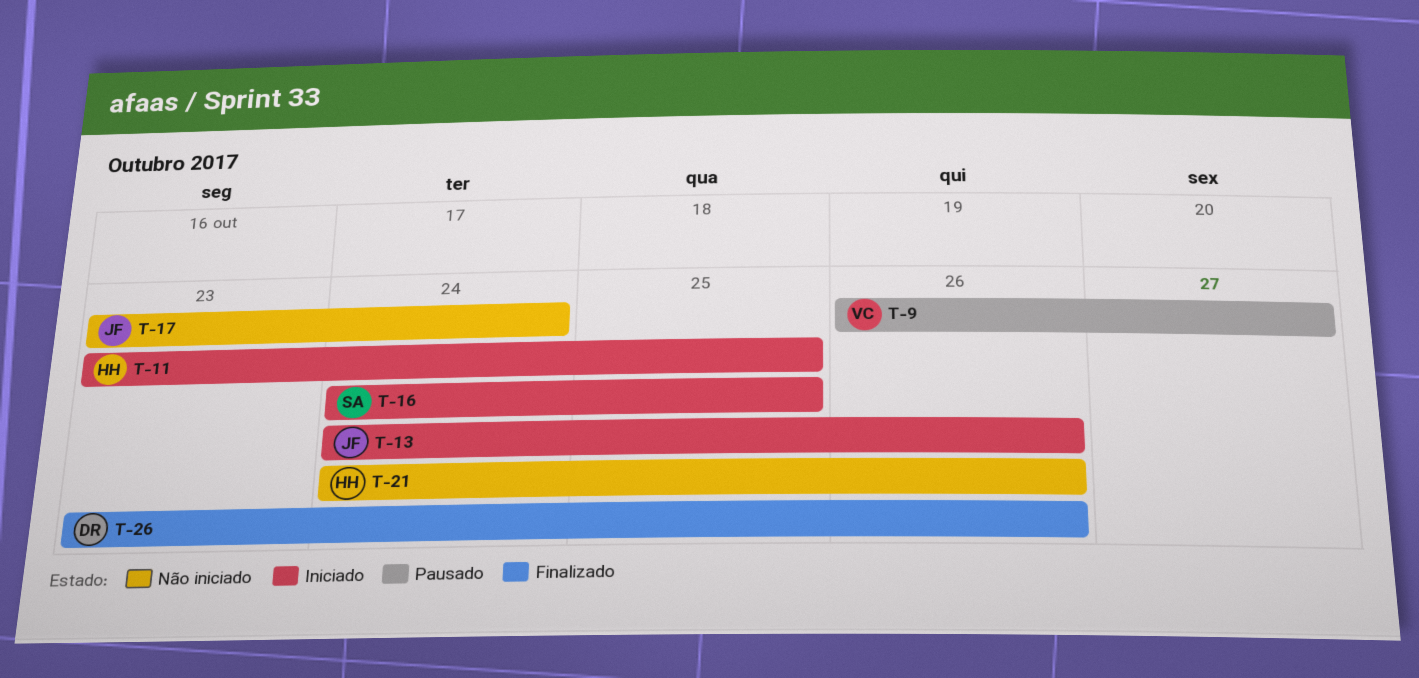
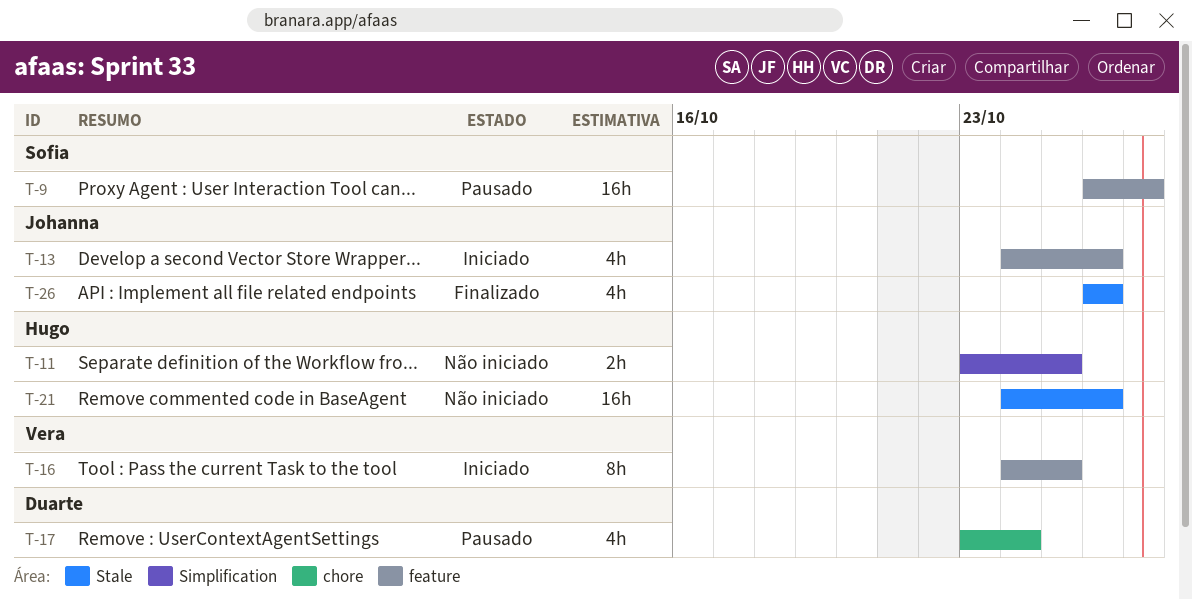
T-9, owner: Vera -> Sofia
T-11, status: Iniciado -> Não iniciado
T-16, owner: Sofia -> Vera
T-17, status: Não iniciado -> Pausado
T-17, owner: Johanna -> Duarte
T-26, owner: Duarte -> Johanna
T-26, start: Oct 23 -> Oct 26

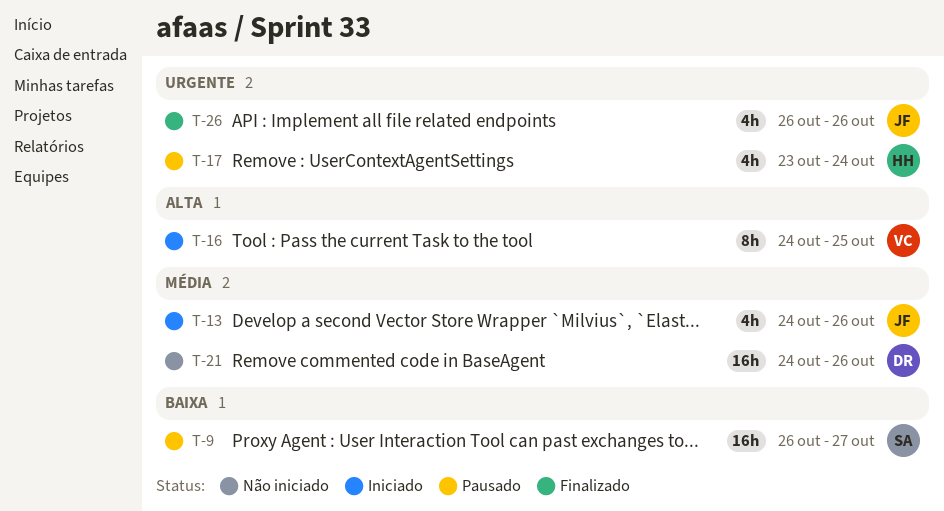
T-11: present -> none
T-17, owner: Duarte -> Hugo
T-21, owner: Hugo -> Duarte

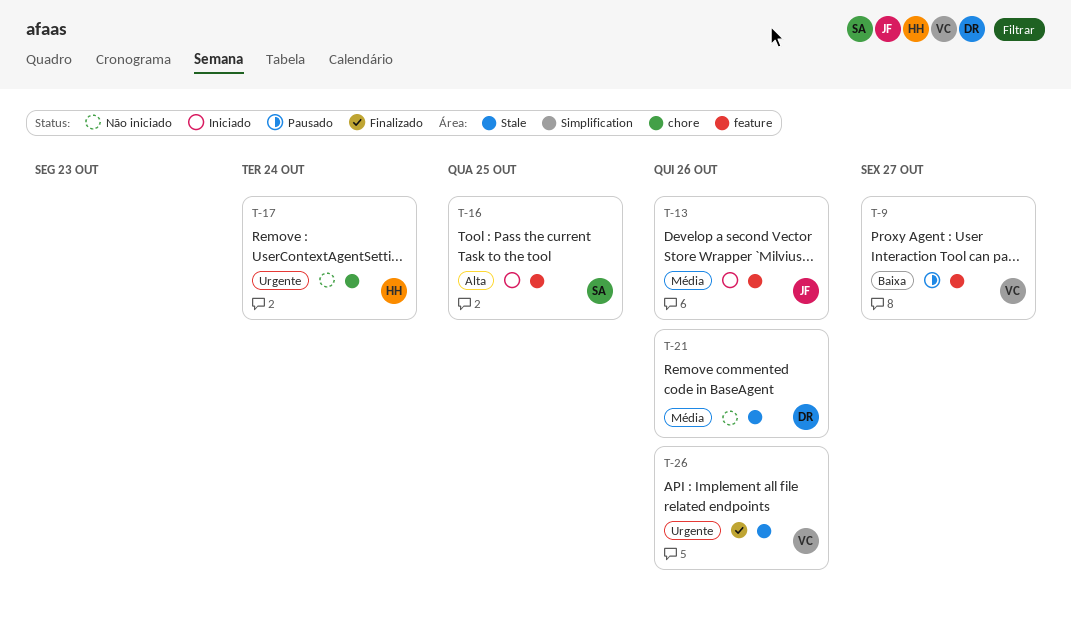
T-9, owner: SA -> VC
T-16, owner: VC -> SA
T-17, status: Pausado -> Não iniciado
T-26, owner: JF -> VC

